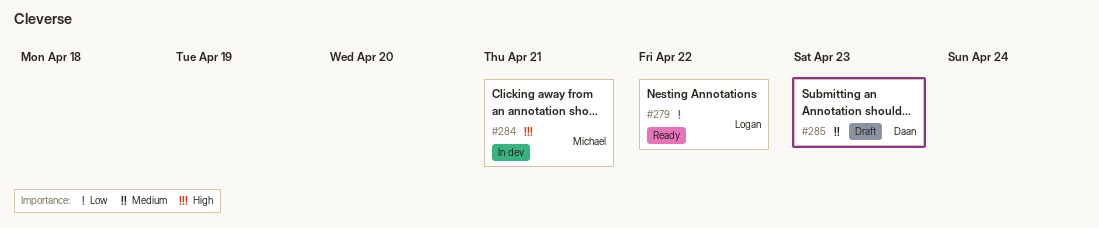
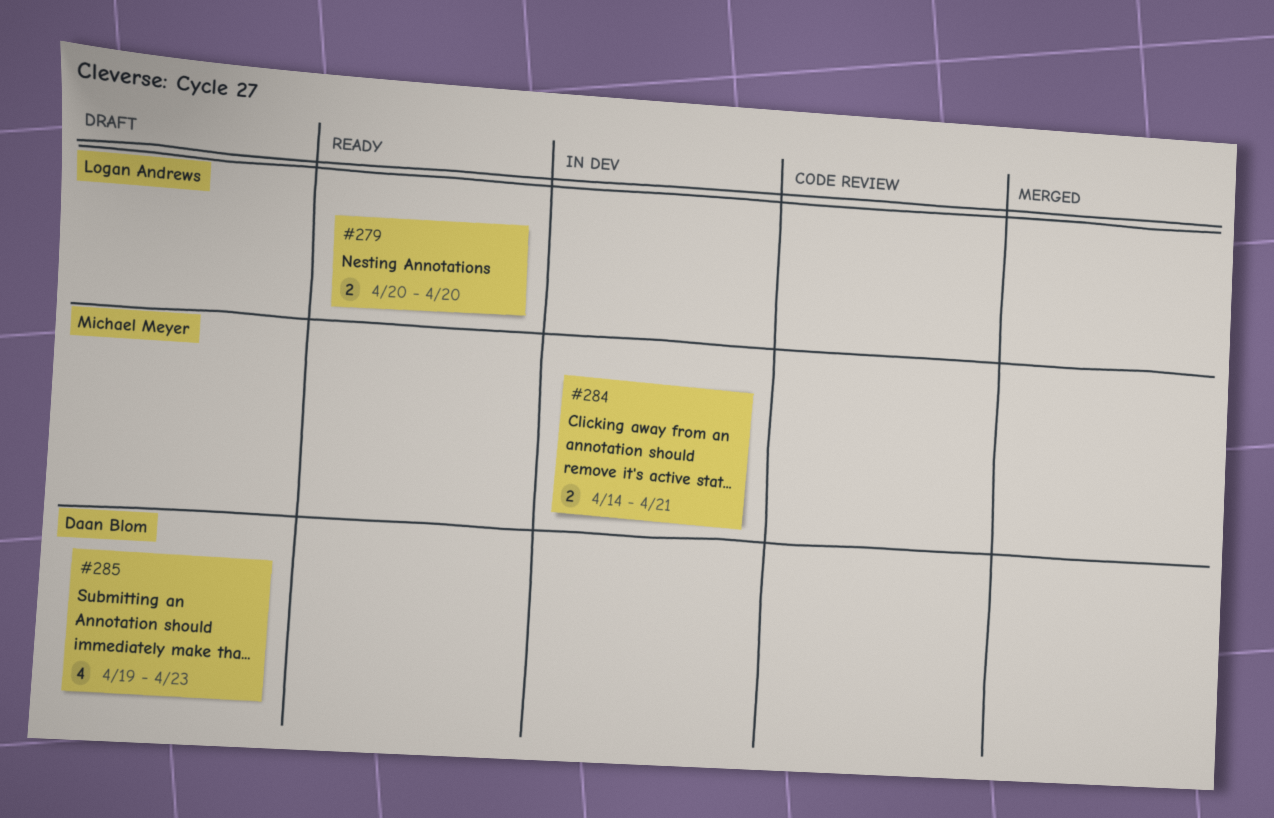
#279, due: Apr 22 -> Apr 20

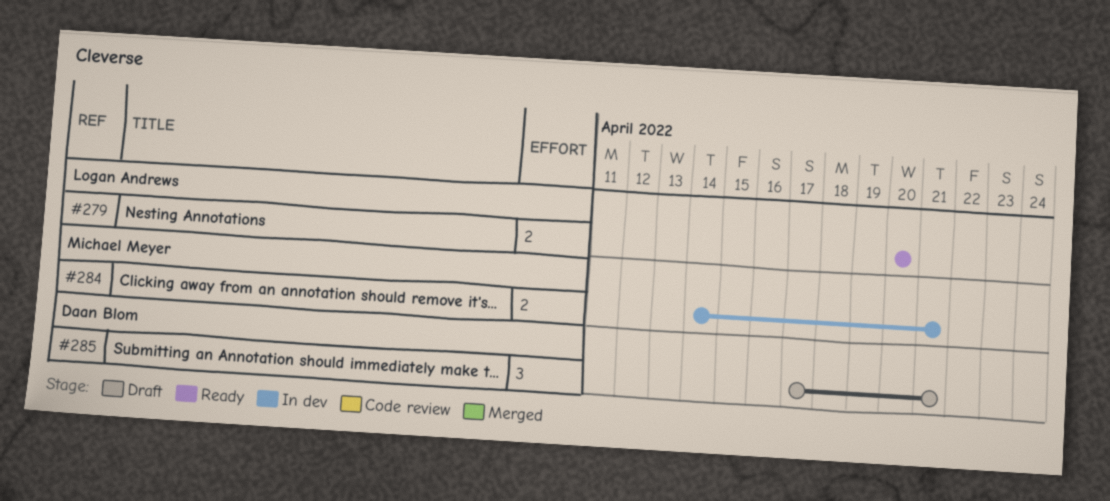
#285, estimate: 4 -> 3
#285, start: Apr 19 -> Apr 17
#285, due: Apr 23 -> Apr 21

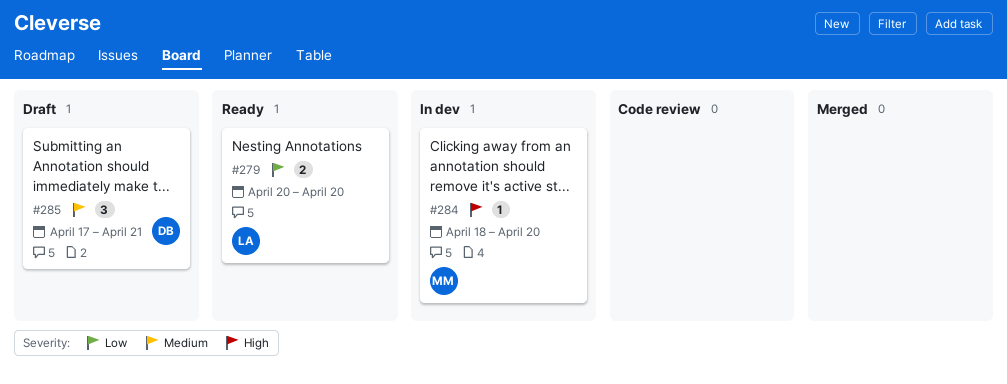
#284, estimate: 2 -> 1
#284, start: Apr 14 -> Apr 18
#284, due: Apr 21 -> Apr 20

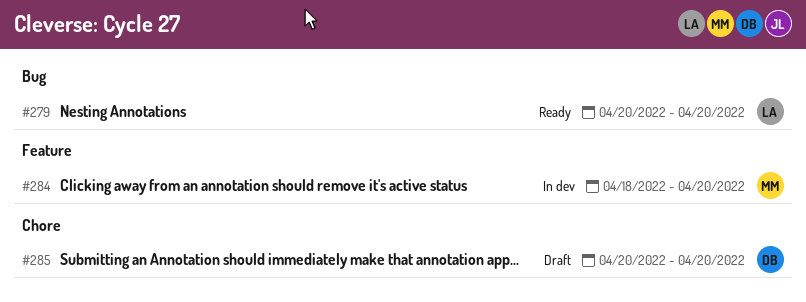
#285, start: Apr 17 -> Apr 20
#285, due: Apr 21 -> Apr 20

